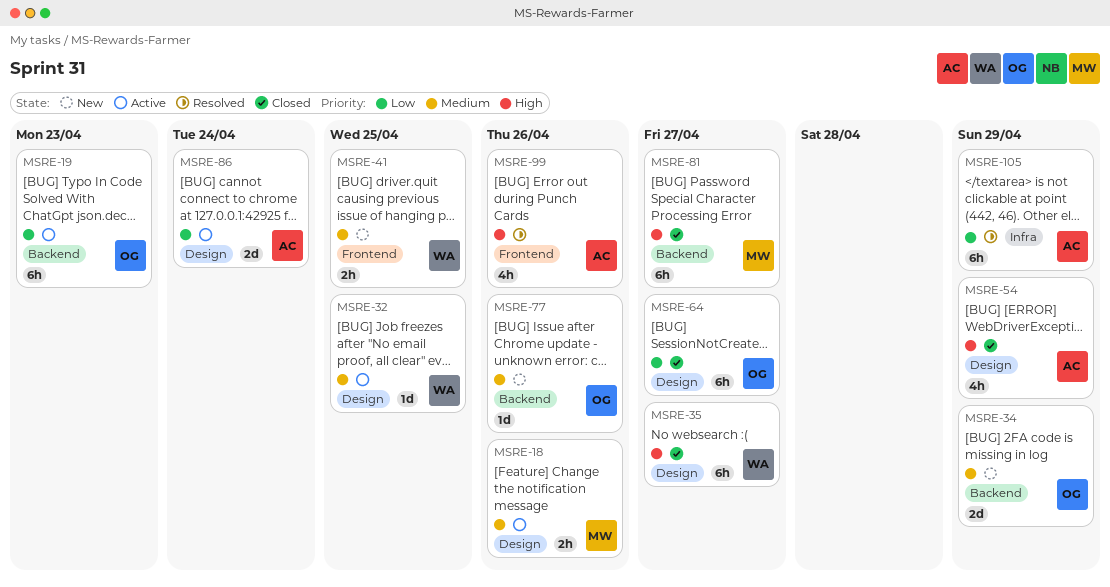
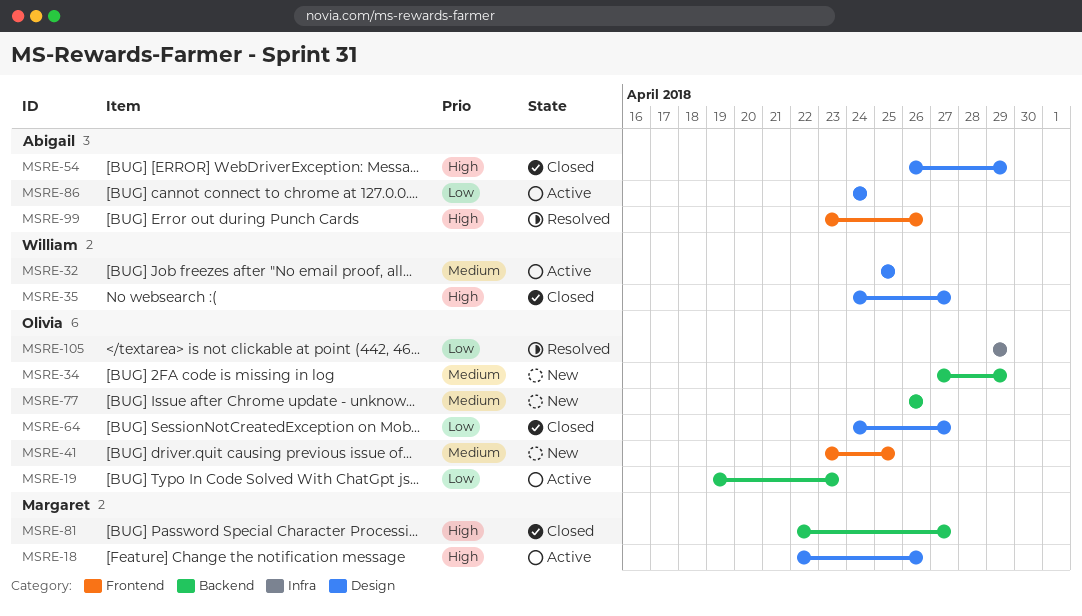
MSRE-18, priority: Medium -> High
MSRE-41, owner: William -> Olivia
MSRE-105, owner: Abigail -> Olivia

